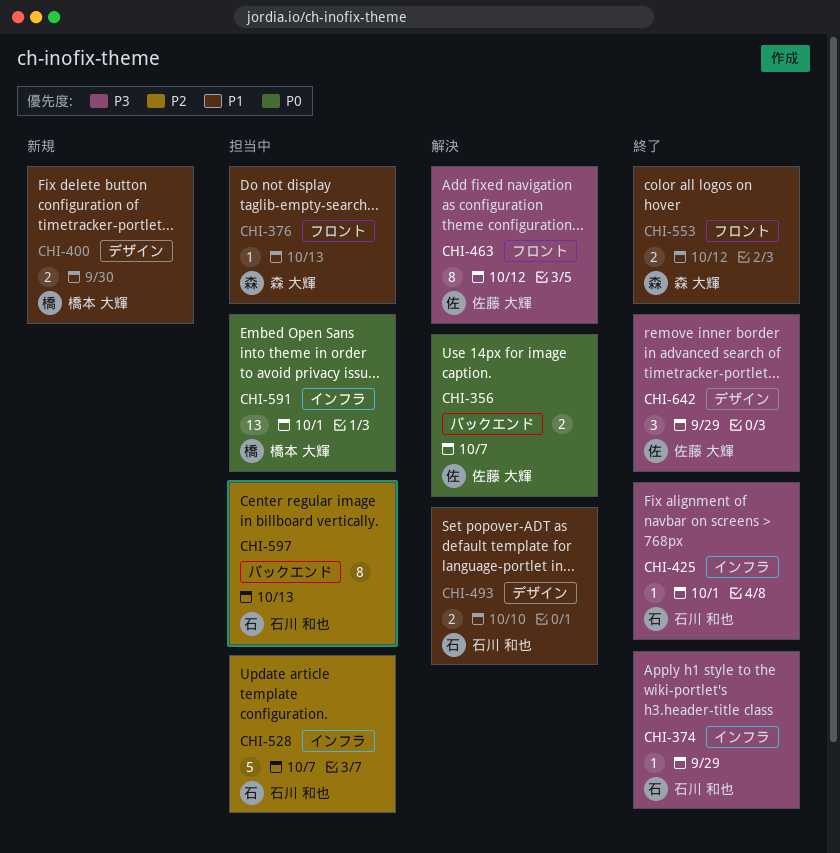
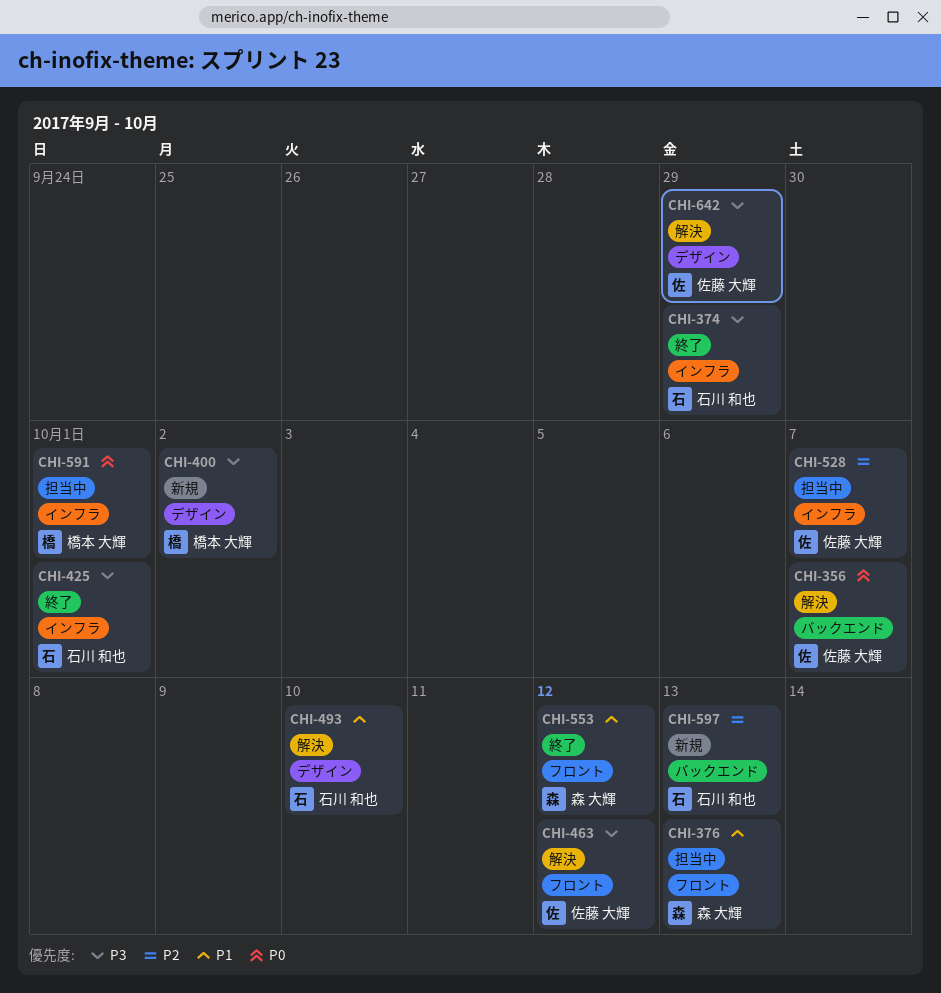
CHI-400, priority: P1 -> P3
CHI-400, due: Sep 30 -> Oct 2
CHI-528, owner: 石川 和也 -> 佐藤 大輝
CHI-597, status: 担当中 -> 新規
CHI-642, status: 終了 -> 解決

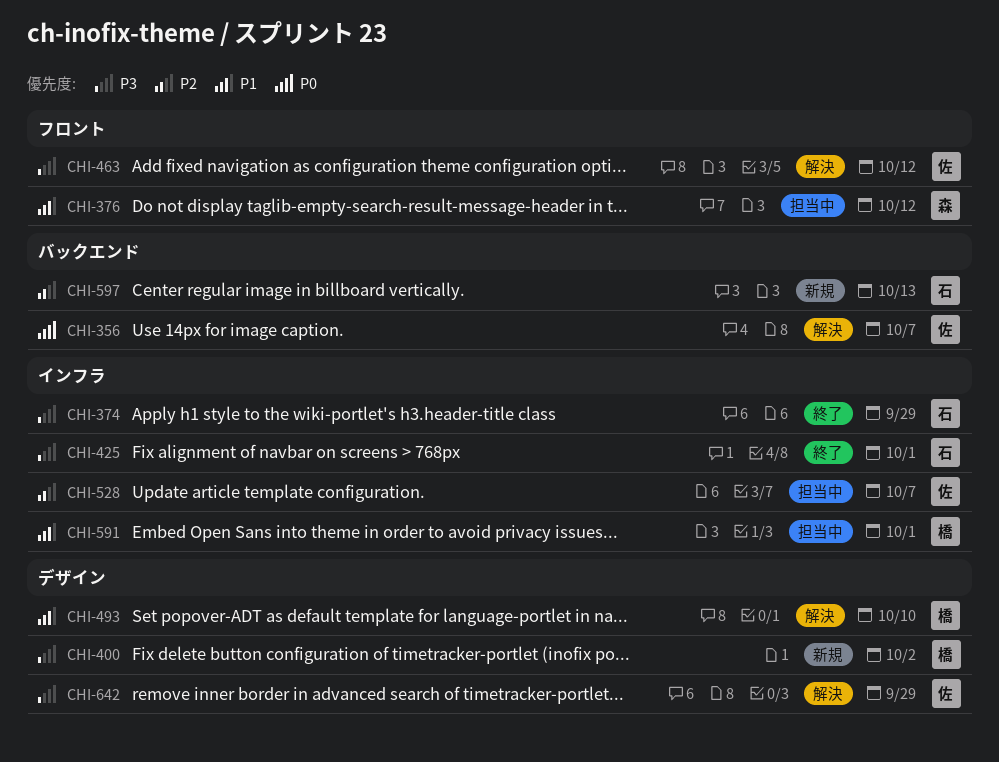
CHI-376, due: Oct 13 -> Oct 12
CHI-493, owner: 石川 和也 -> 橋本 大輝
CHI-553: present -> none
CHI-591, priority: P0 -> P1

